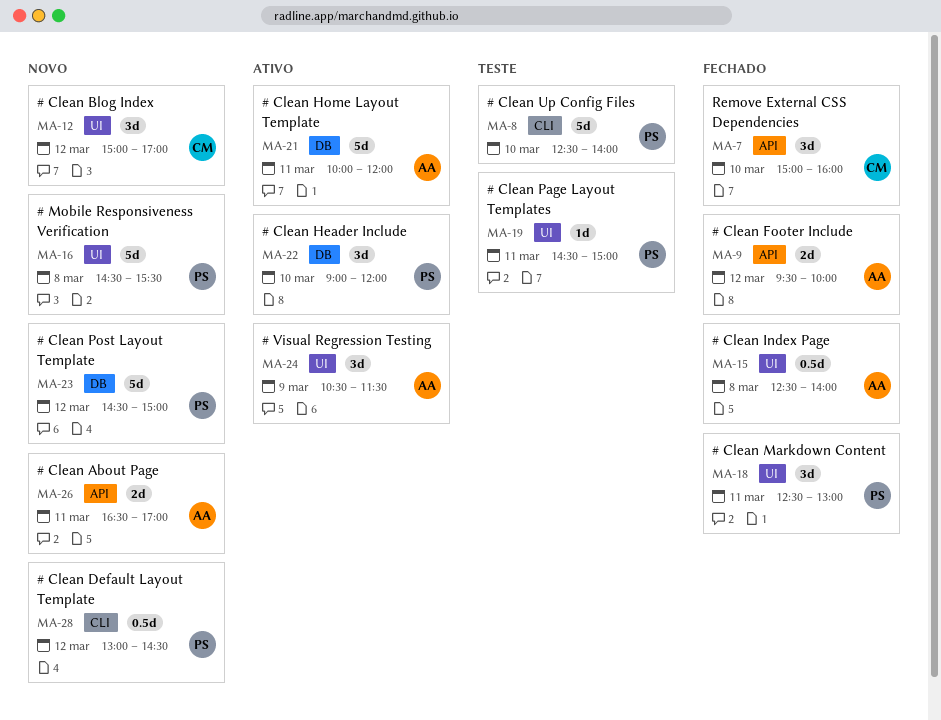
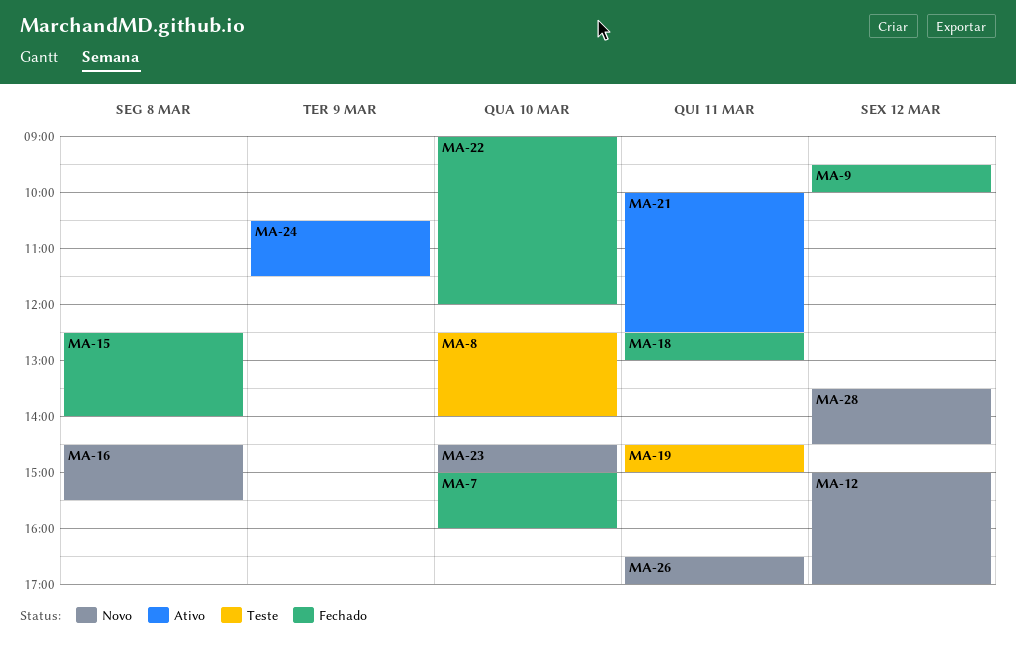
MA-21, ends: 12:00 -> 12:30
MA-22, status: Ativo -> Fechado
MA-23, day: Mar 12 -> Mar 10
MA-28, begins: 13:00 -> 13:30

